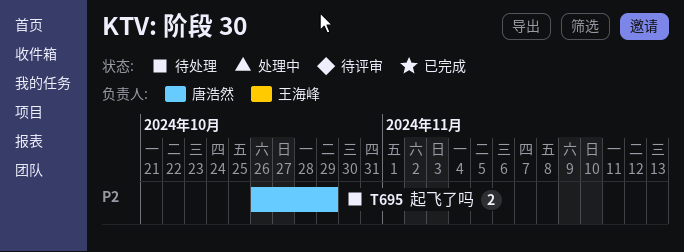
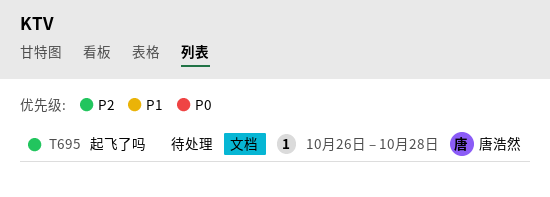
T695, estimate: 2 -> 1
T695, due: Oct 29 -> Oct 28

